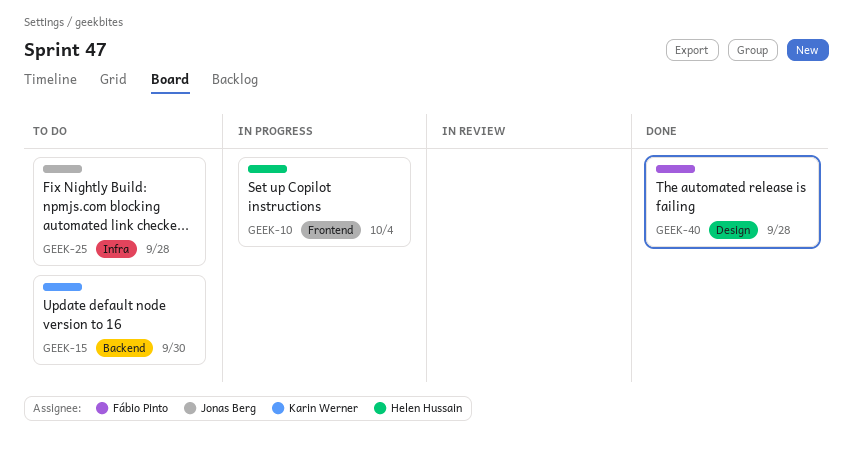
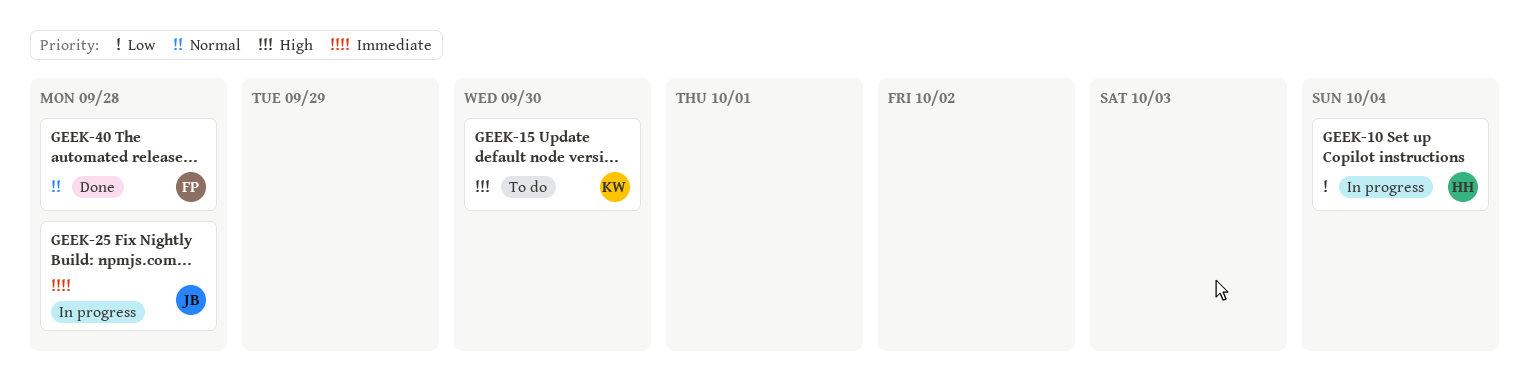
GEEK-25, status: To do -> In progress

